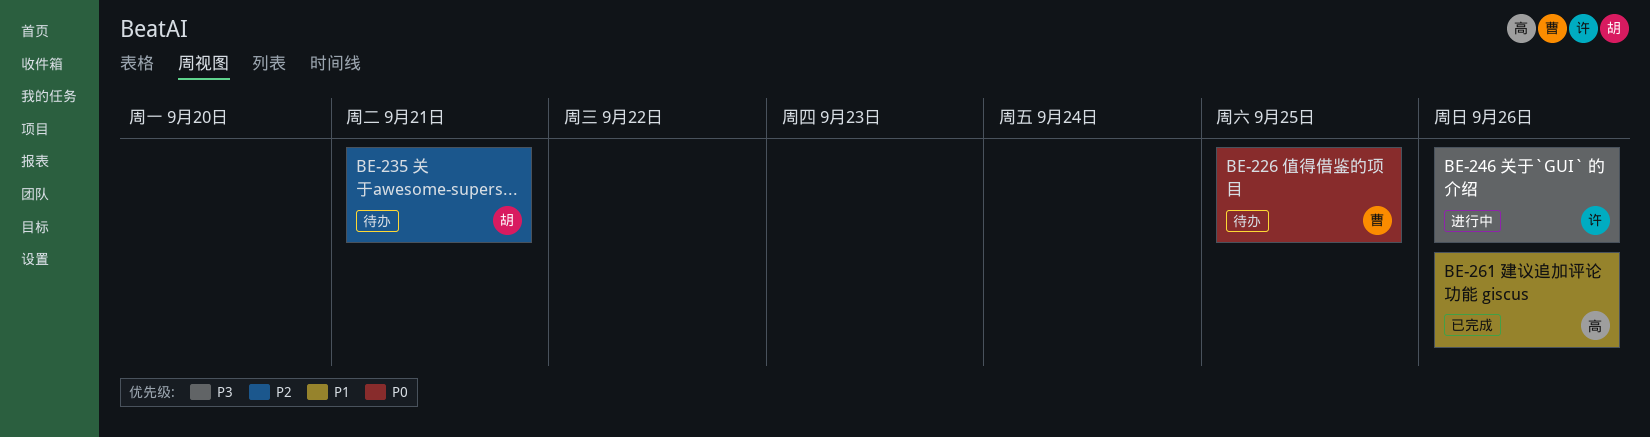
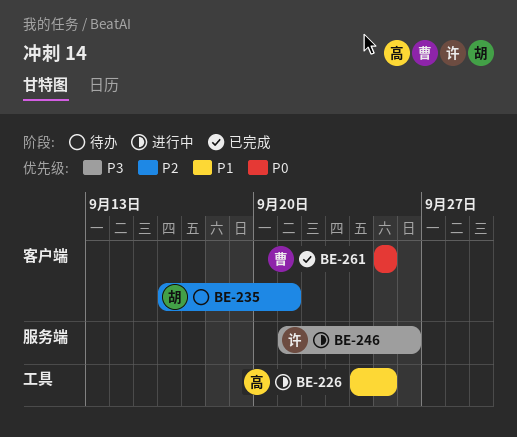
BE-226, status: 待办 -> 进行中
BE-226, owner: 曹 -> 高
BE-226, priority: P0 -> P1
BE-261, owner: 高 -> 曹
BE-261, priority: P1 -> P0
BE-261, due: Sep 26 -> Sep 25

